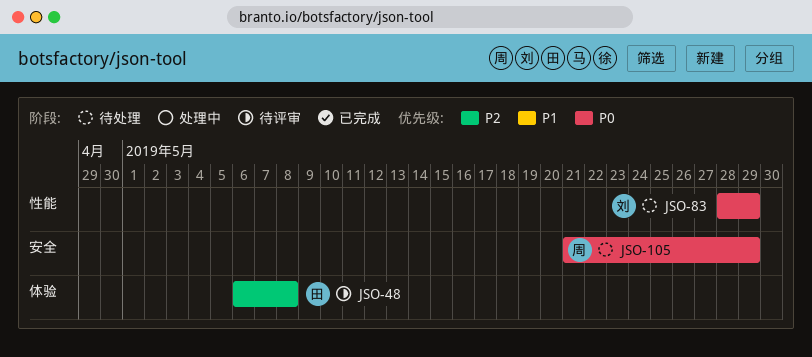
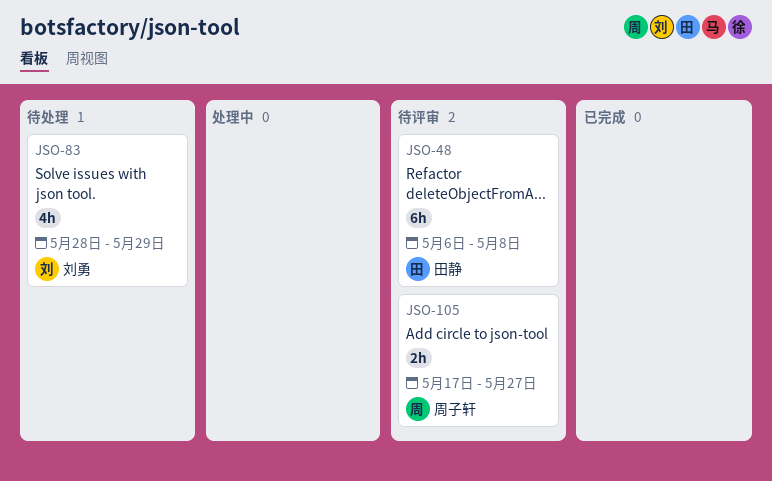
JSO-105, status: 待处理 -> 待评审
JSO-105, start: May 21 -> May 17
JSO-105, due: May 29 -> May 27

